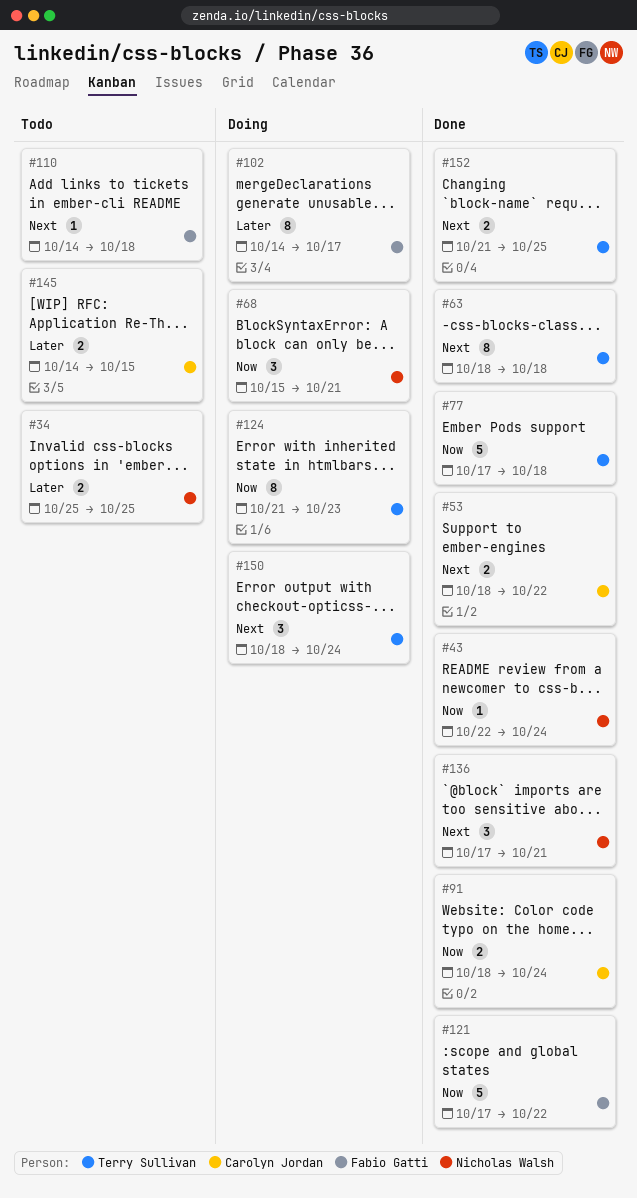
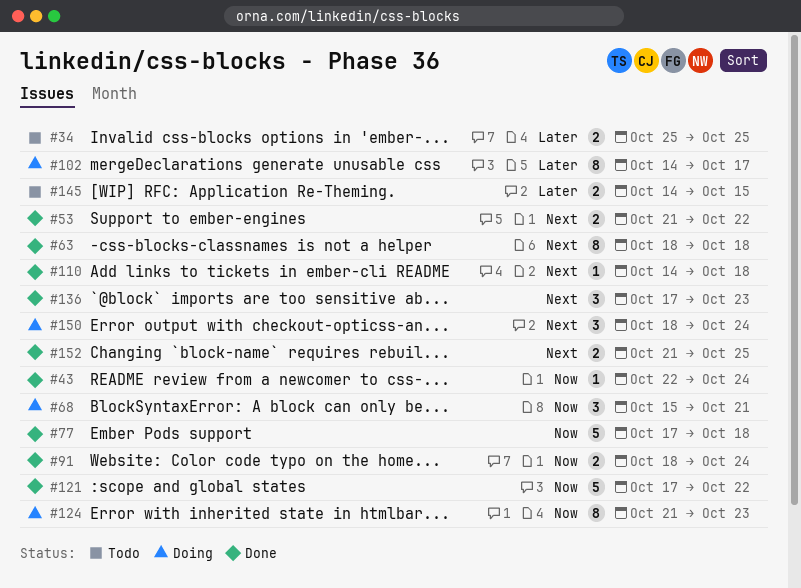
#53, start: Oct 18 -> Oct 21
#110, status: Todo -> Done
#136, due: Oct 21 -> Oct 23

